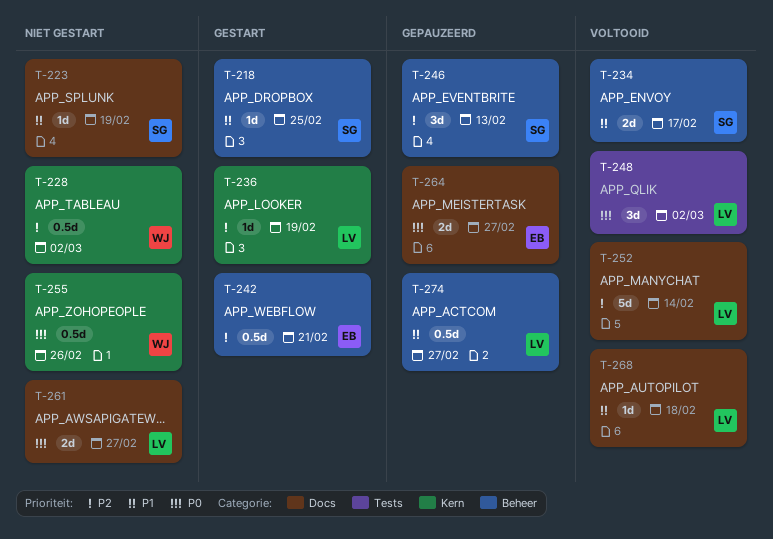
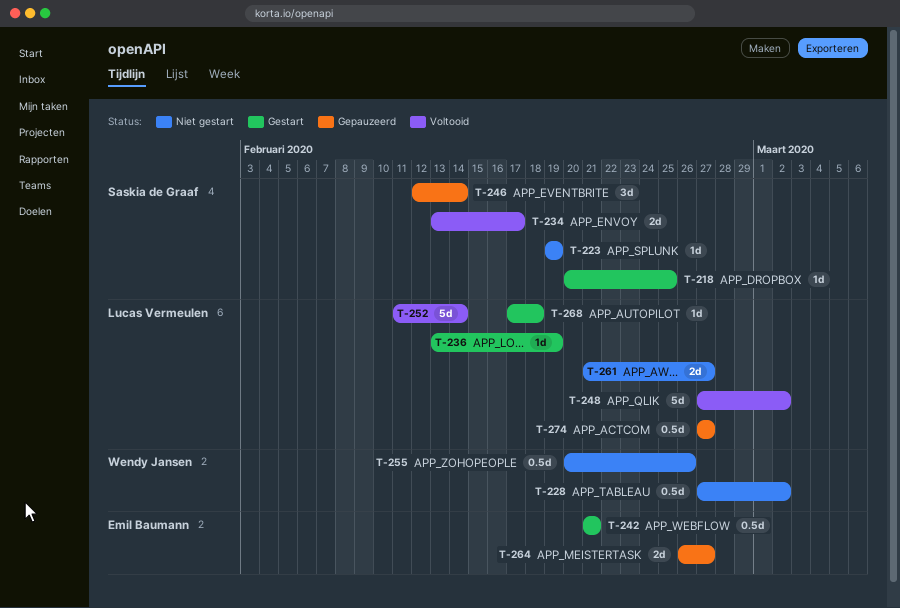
T-246, due: Feb 13 -> Feb 14
T-248, estimate: 3d -> 5d
T-268, status: Voltooid -> Gestart

